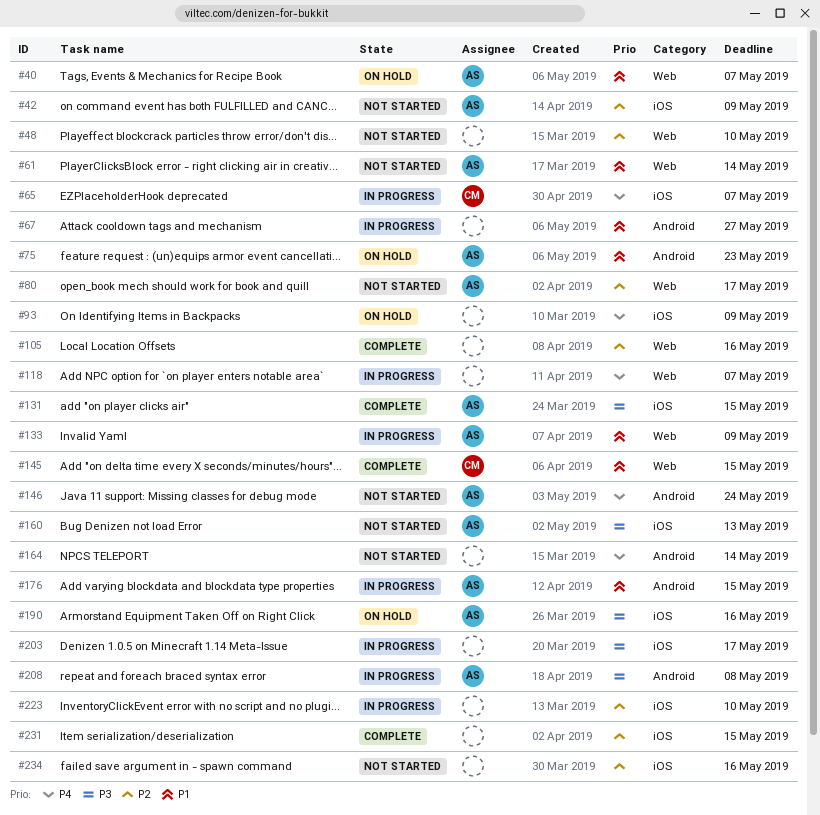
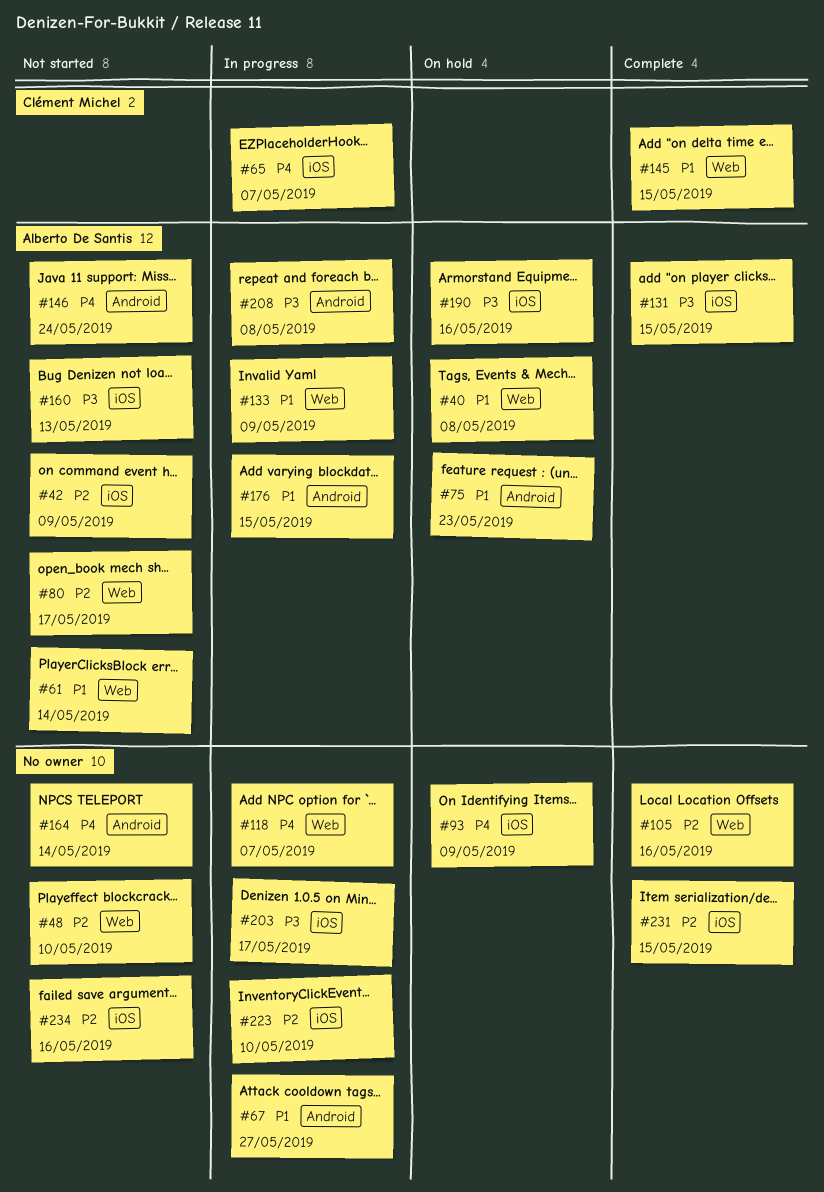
#40, due: May 7 -> May 8

